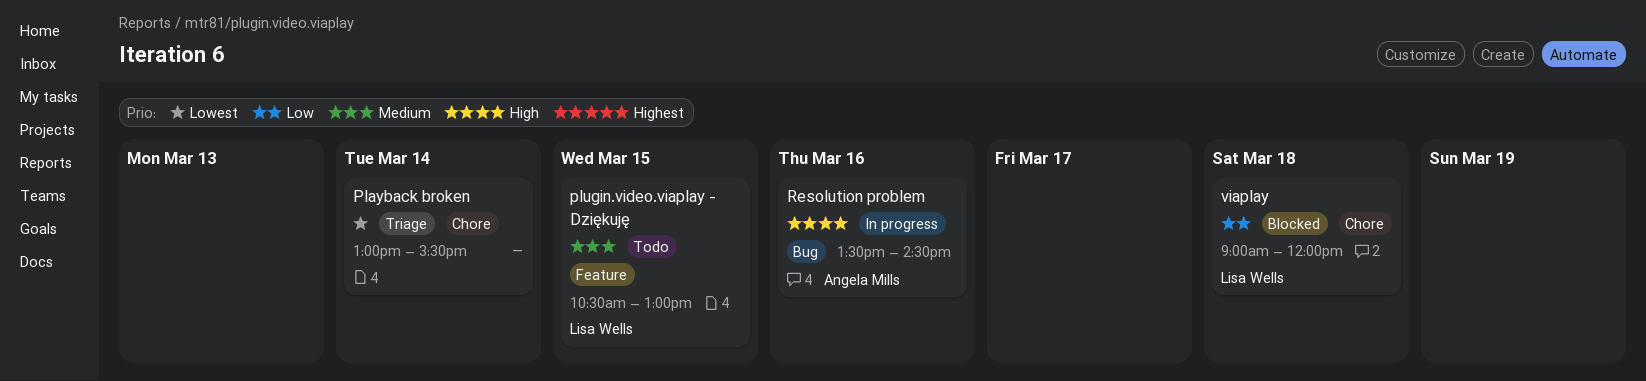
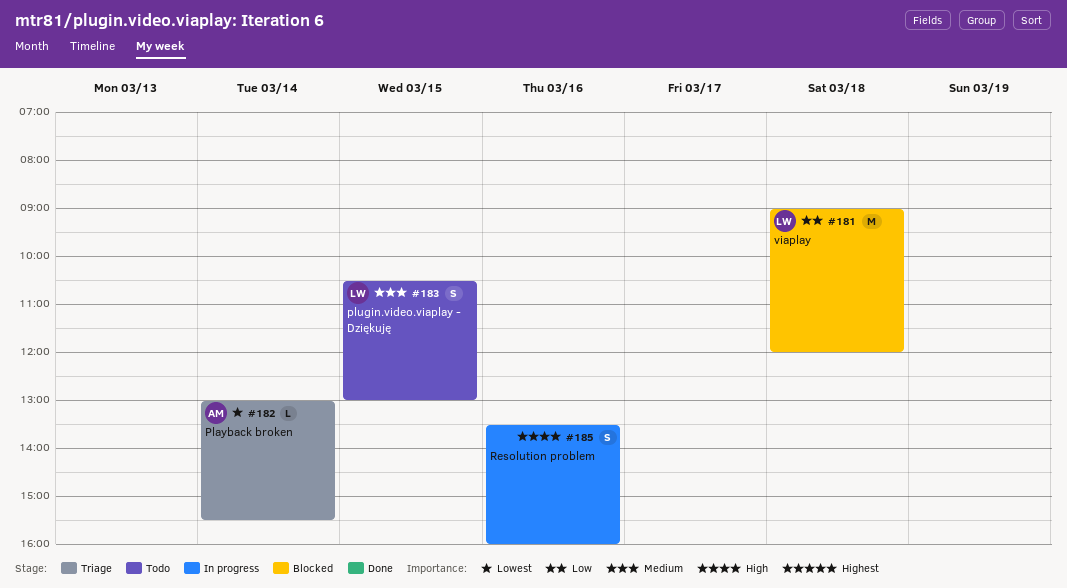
Playback broken, owner: none -> Angela Mills
Resolution problem, owner: Angela Mills -> none
Resolution problem, ends: 14:30 -> 16:00

